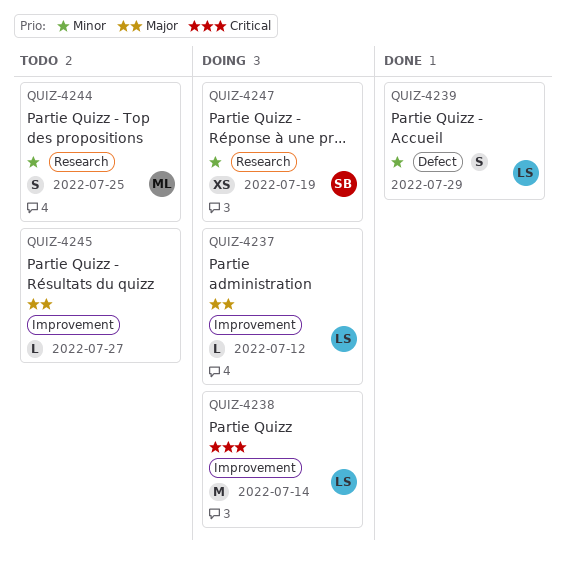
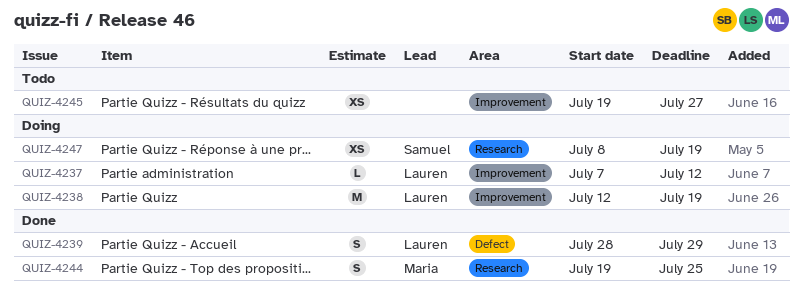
QUIZ-4238, due: Jul 14 -> Jul 19
QUIZ-4244, status: Todo -> Done
QUIZ-4245, estimate: L -> XS

